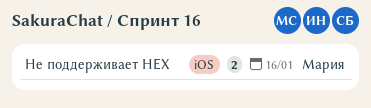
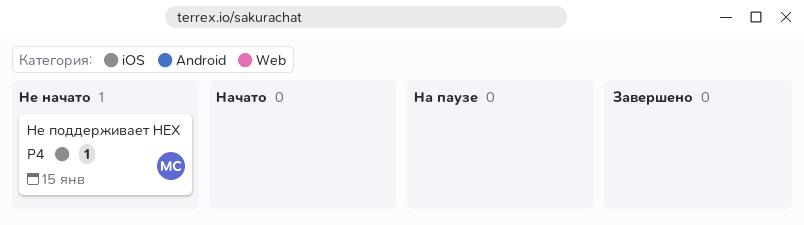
Не поддерживает HEX, estimate: 2 -> 1
Не поддерживает HEX, due: Jan 16 -> Jan 15

